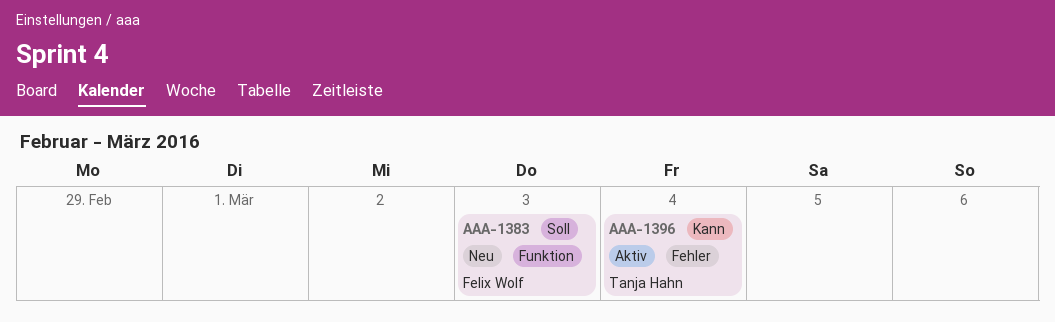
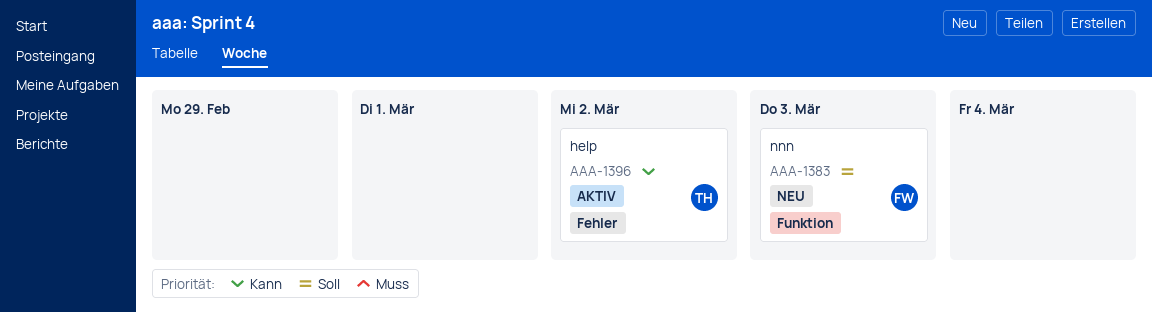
AAA-1396, due: Mar 4 -> Mar 2

